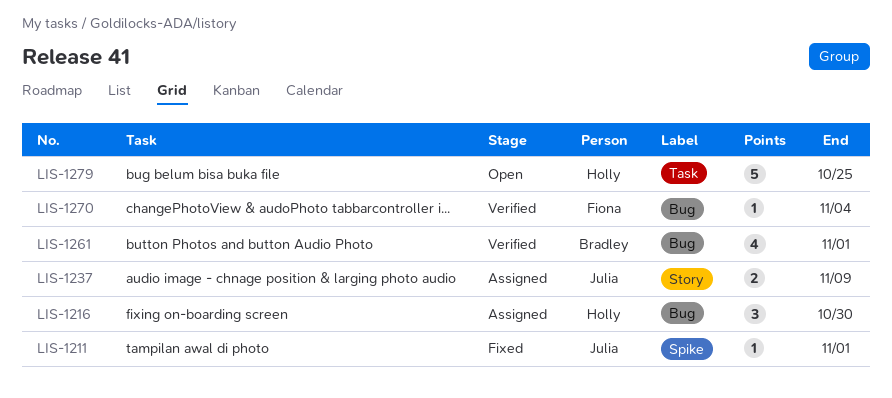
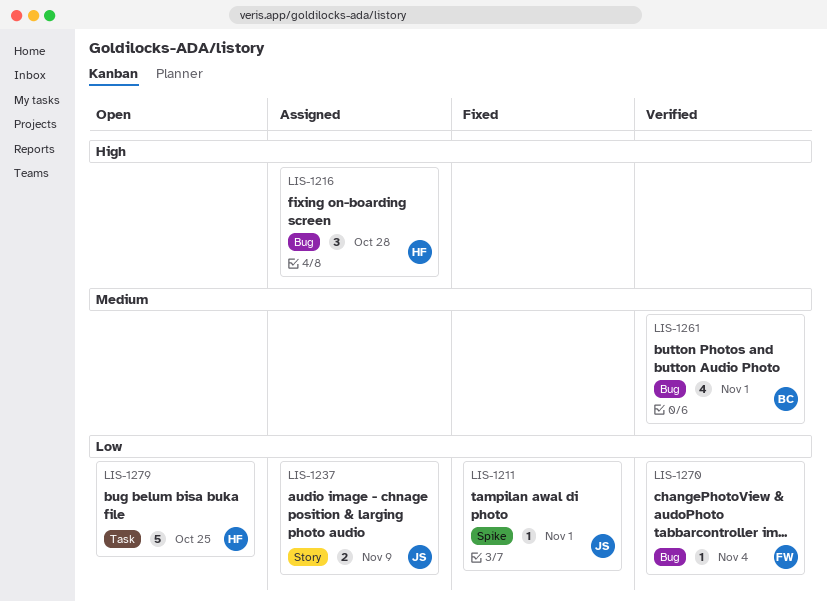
LIS-1216, due: Oct 30 -> Oct 28

